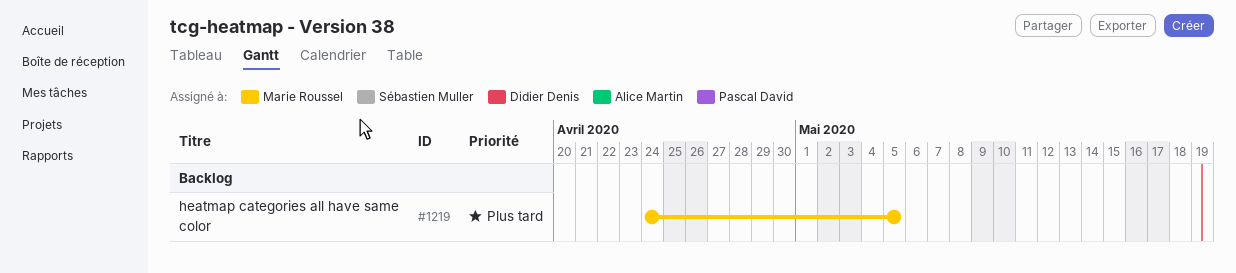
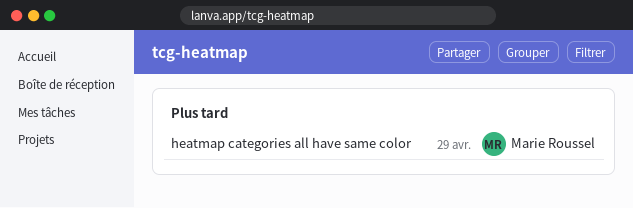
heatmap categories all have same color, due: May 5 -> Apr 29

